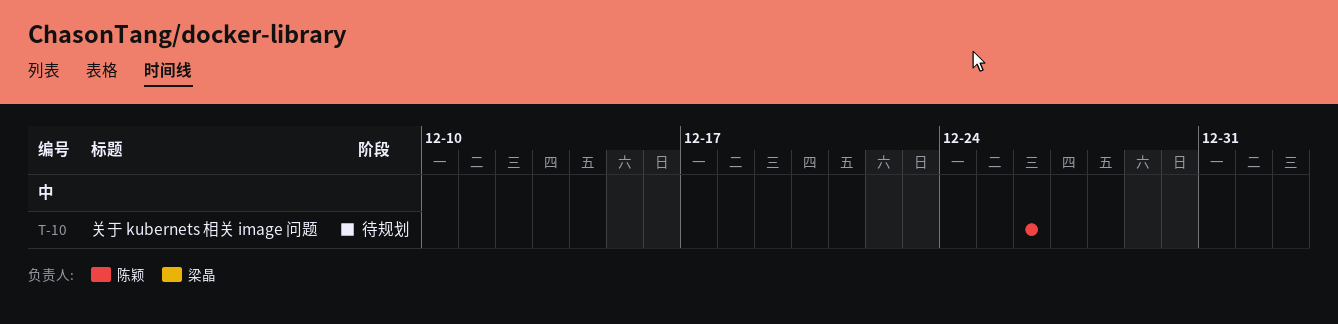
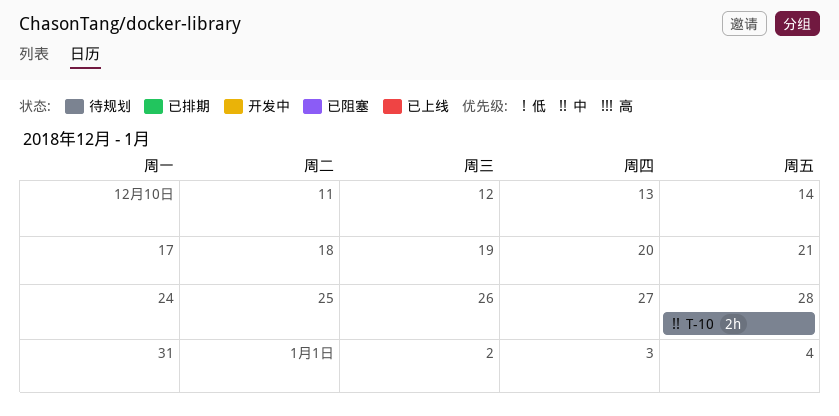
T-10, start: Dec 26 -> Dec 28
T-10, due: Dec 26 -> Dec 28

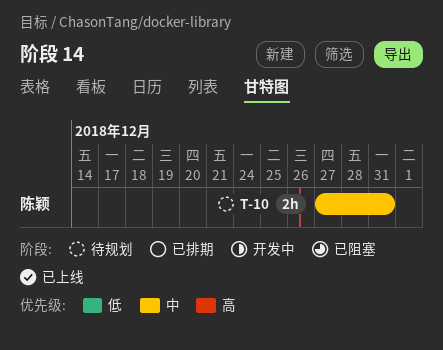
T-10, start: Dec 28 -> Dec 27
T-10, due: Dec 28 -> Dec 31

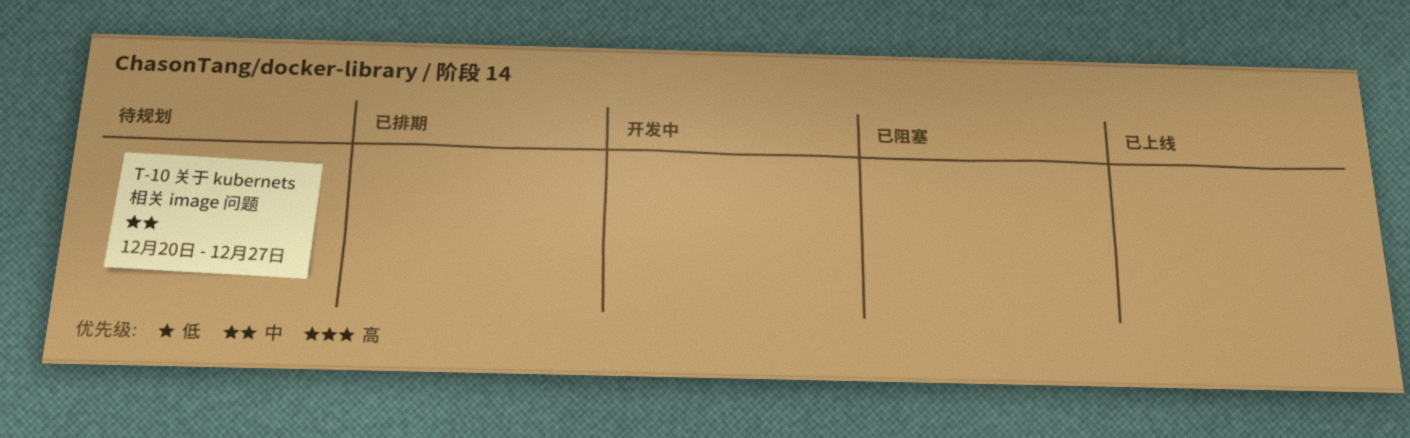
T-10, start: Dec 27 -> Dec 20
T-10, due: Dec 31 -> Dec 27

